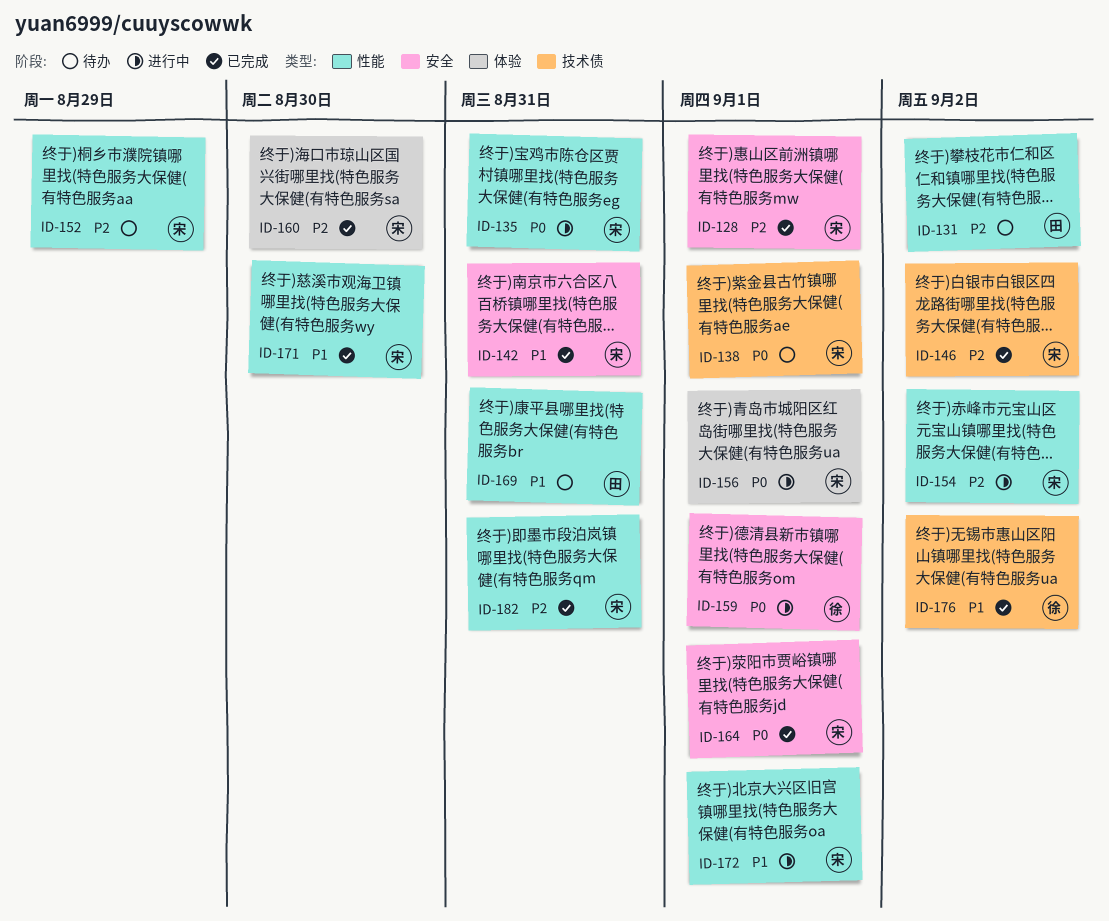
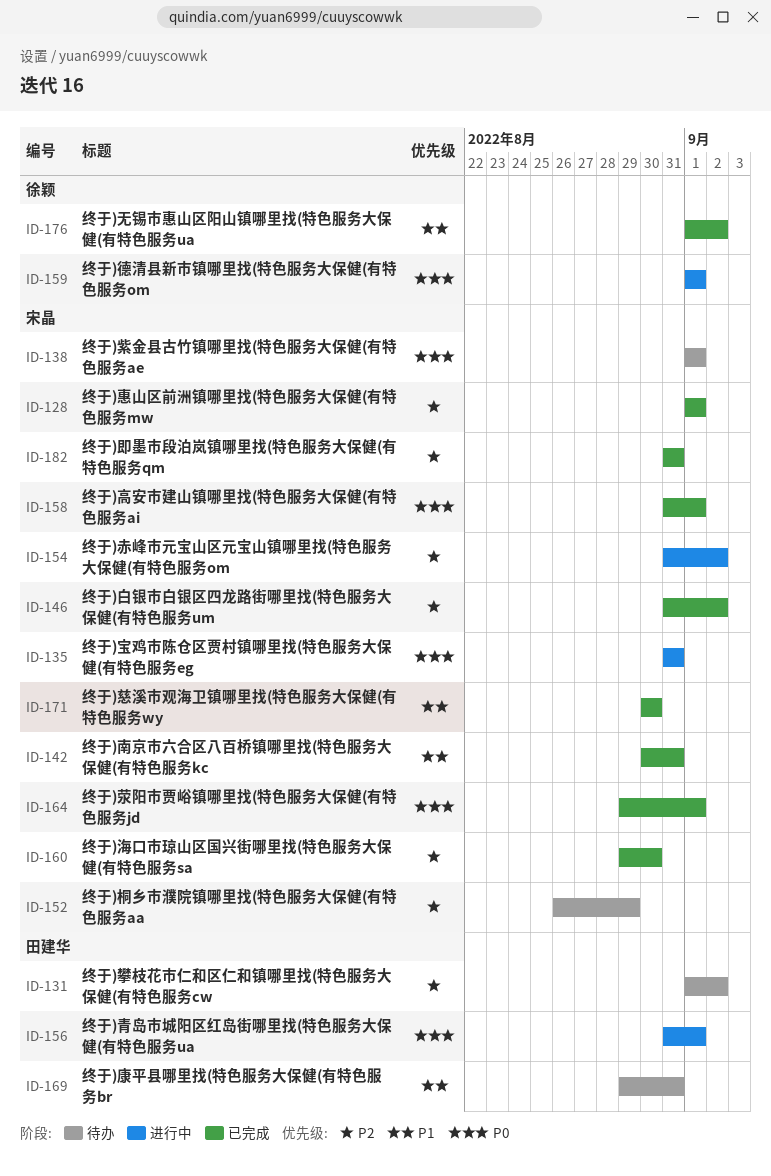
ID-156, owner: 宋晶 -> 田建华
ID-158: none -> present
ID-172: present -> none

